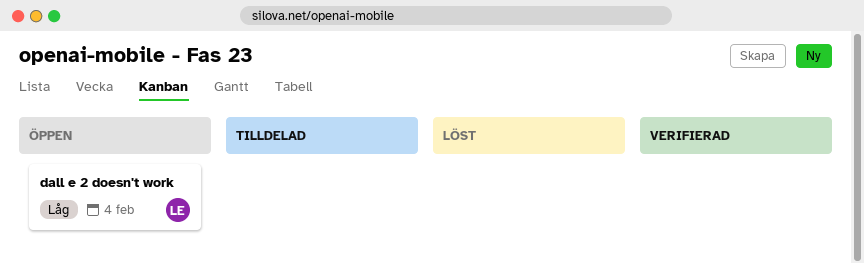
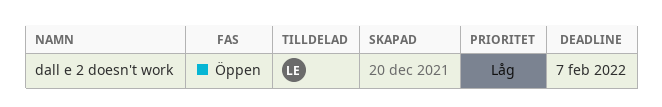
dall e 2 doesn't work, due: Feb 4 -> Feb 7

